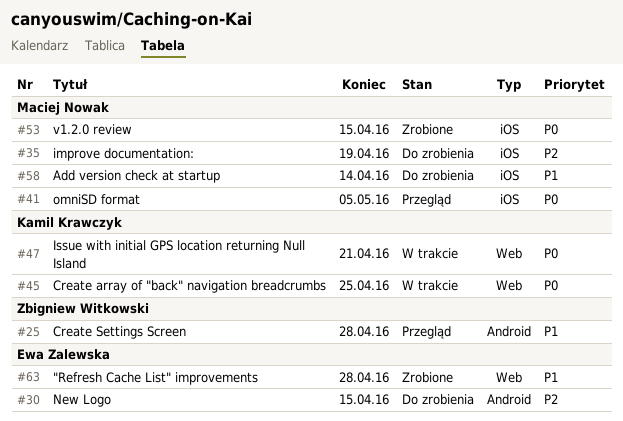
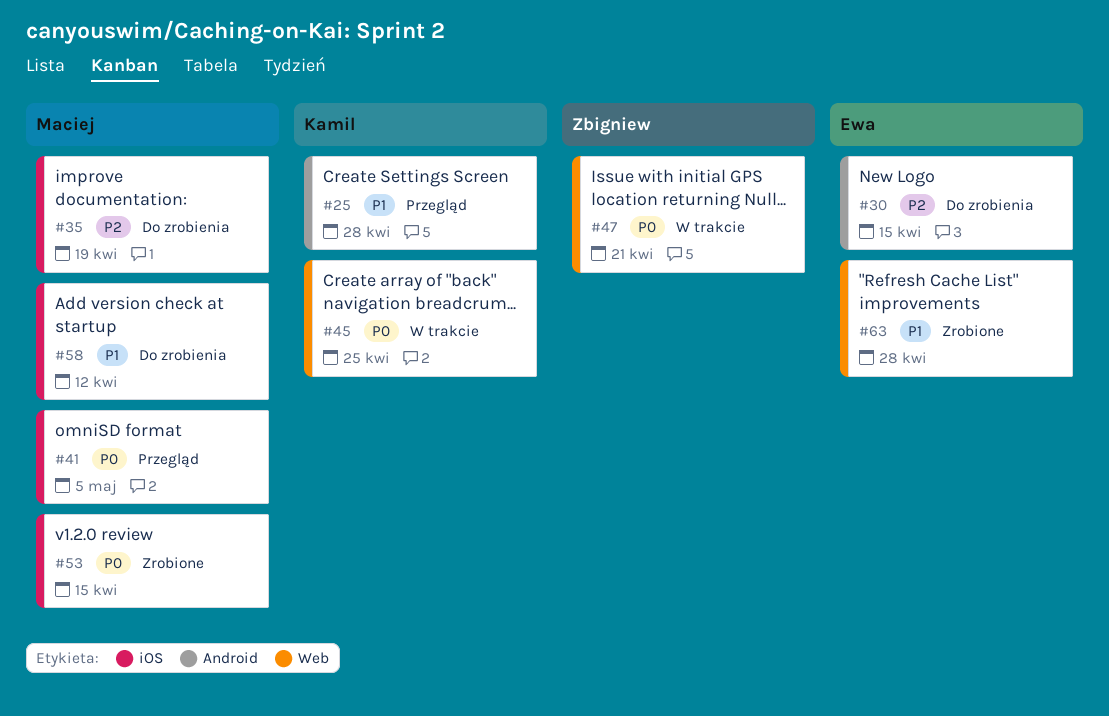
#25, owner: Zbigniew Witkowski -> Kamil Krawczyk
#47, owner: Kamil Krawczyk -> Zbigniew Witkowski
#58, due: Apr 14 -> Apr 12

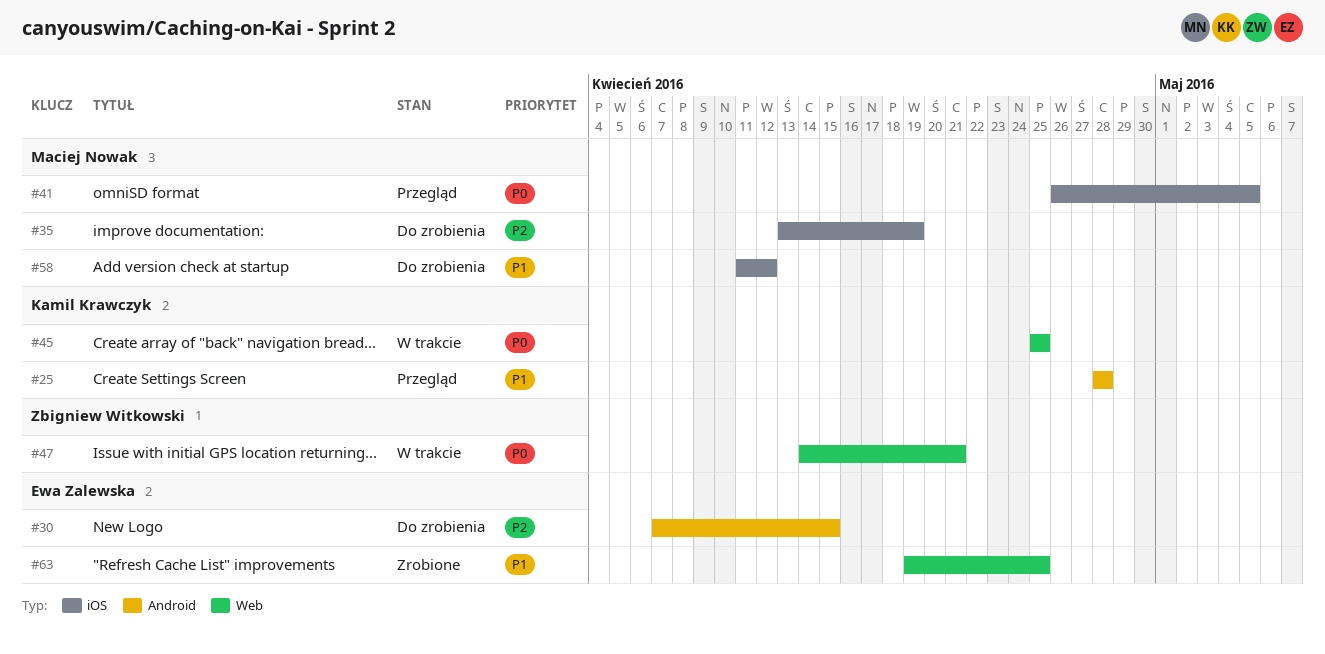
#53: present -> none
#63, due: Apr 28 -> Apr 25

